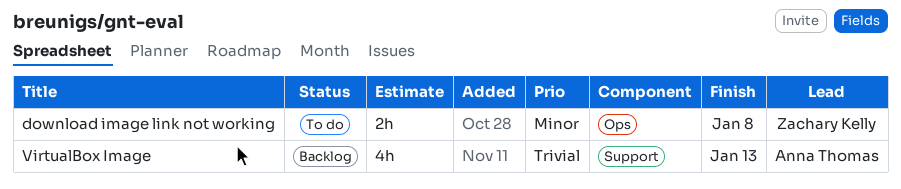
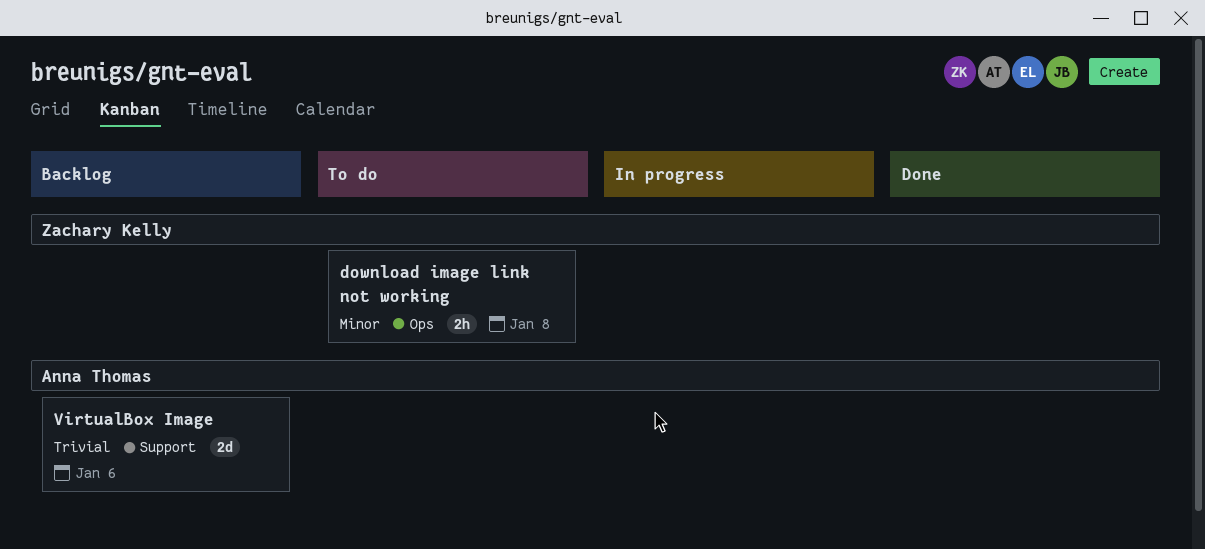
VirtualBox Image, estimate: 4h -> 2d
VirtualBox Image, due: Jan 13 -> Jan 6

